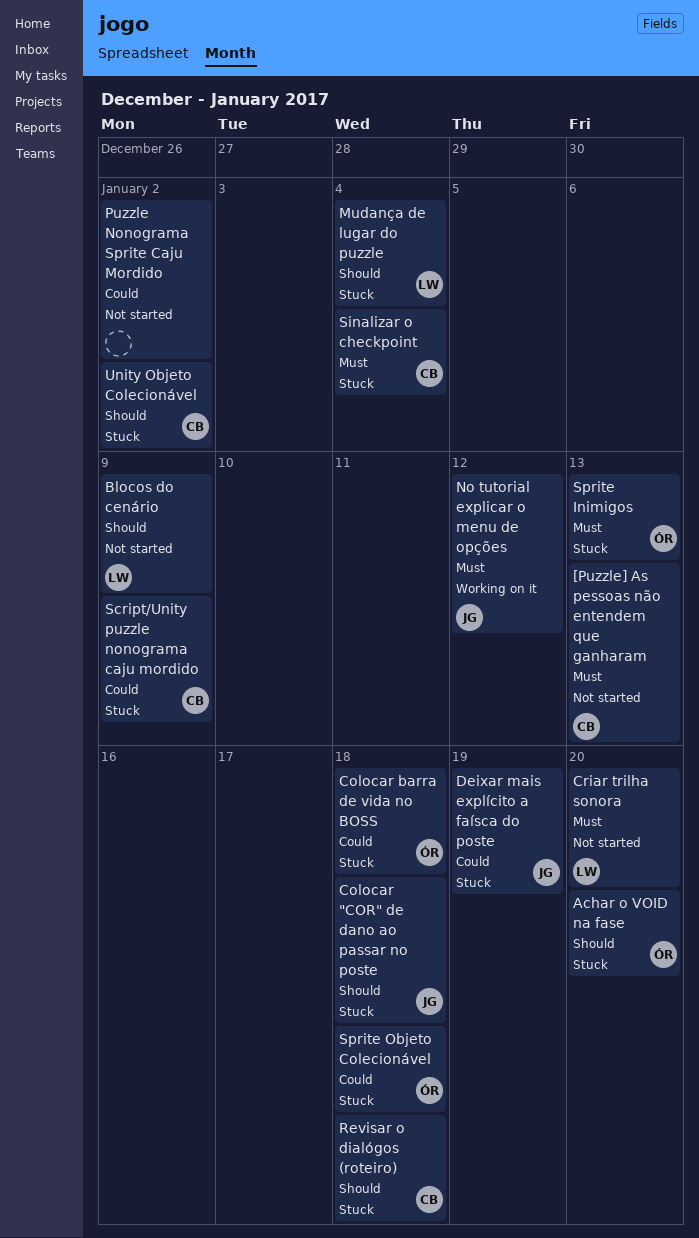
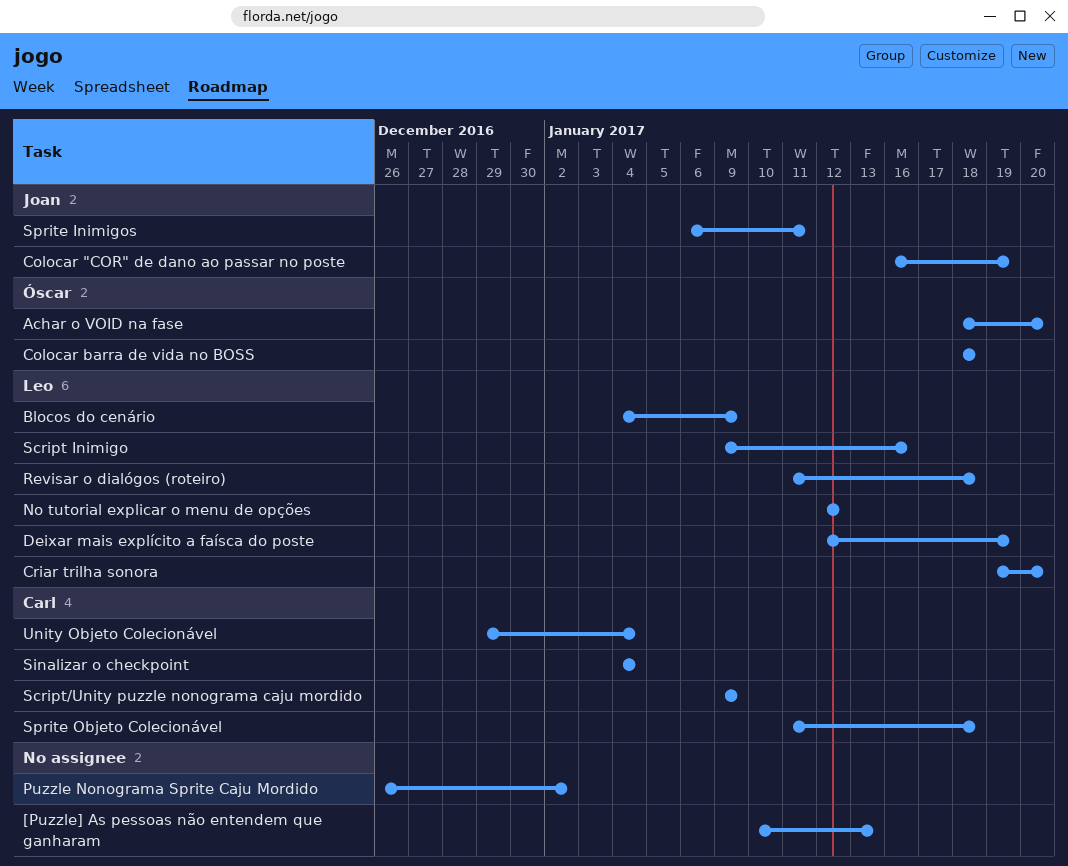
[Puzzle] As pessoas não entendem que ganharam, owner: Carl -> none
Colocar "COR" de dano ao passar no poste, due: Jan 18 -> Jan 19
Deixar mais explícito a faísca do poste, owner: Joan -> Leo
Mudança de lugar do puzzle: present -> none
No tutorial explicar o menu de opções, owner: Joan -> Leo
Revisar o dialógos (roteiro), owner: Carl -> Leo
Script Inimigo: none -> present
Sprite Inimigos, owner: Óscar -> Joan
Sprite Inimigos, due: Jan 13 -> Jan 11
Sprite Objeto Colecionável, owner: Óscar -> Carl
Unity Objeto Colecionável, due: Jan 2 -> Jan 4

